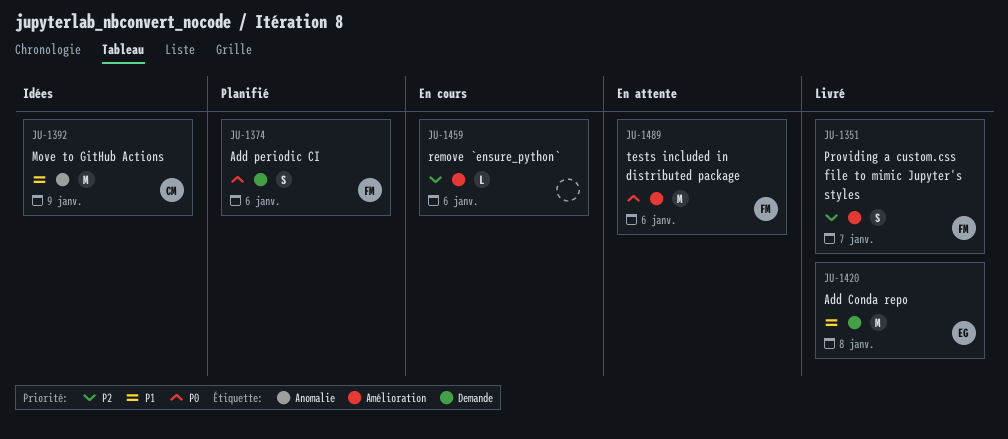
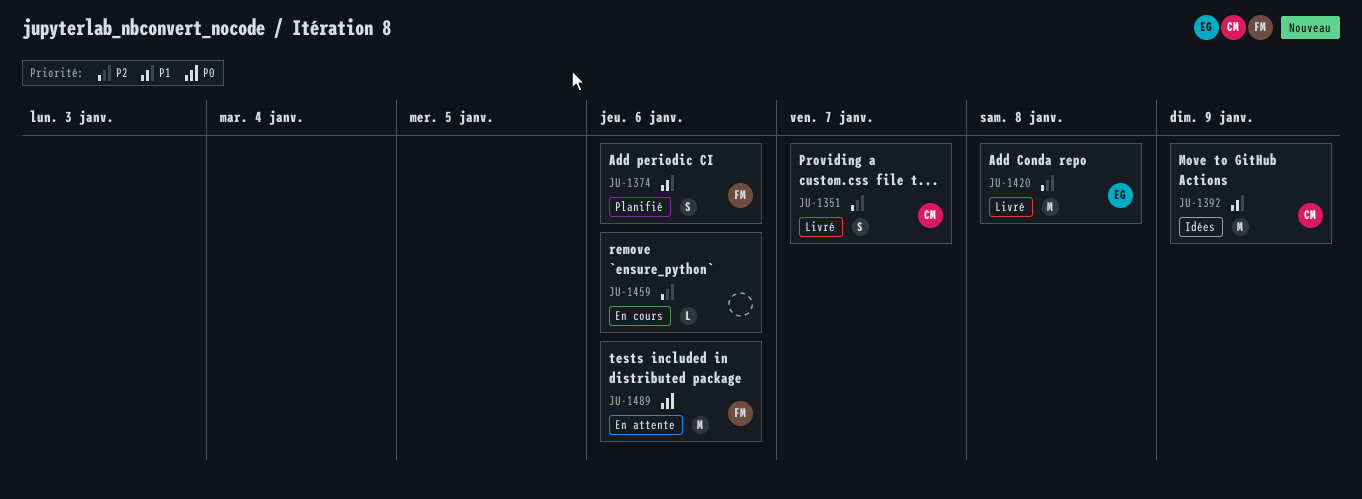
JU-1351, owner: FM -> CM
JU-1374, priority: P0 -> P1
JU-1420, priority: P1 -> P2

